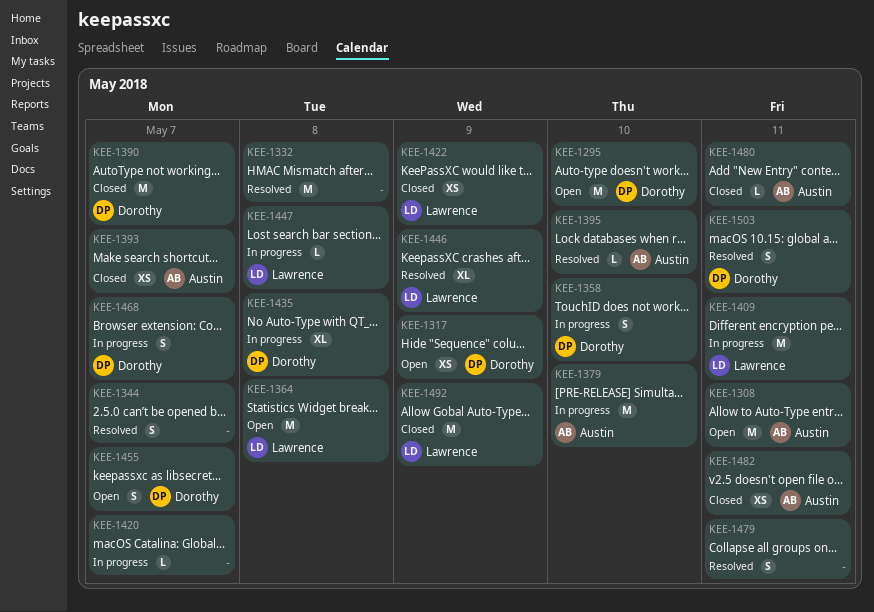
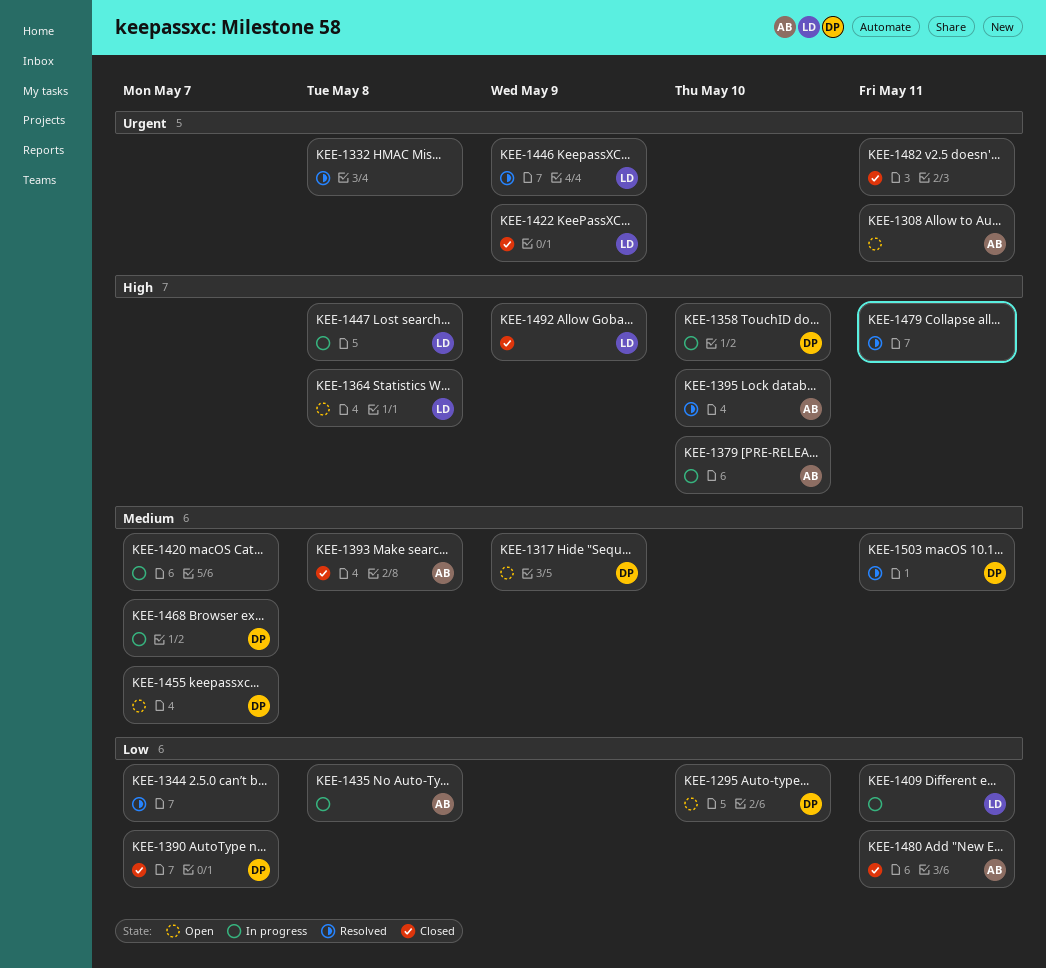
KEE-1393, due: May 7 -> May 8
KEE-1435, owner: Dorothy -> Austin
KEE-1482, owner: Austin -> none

